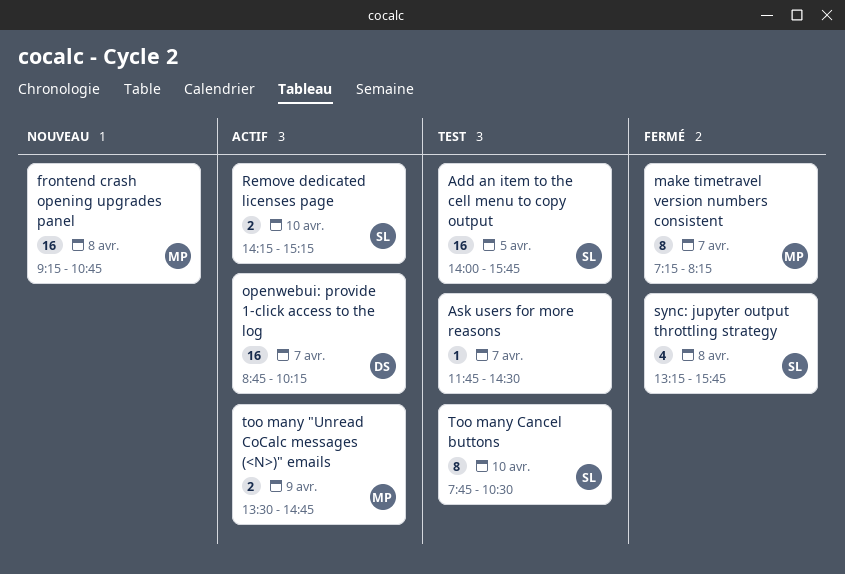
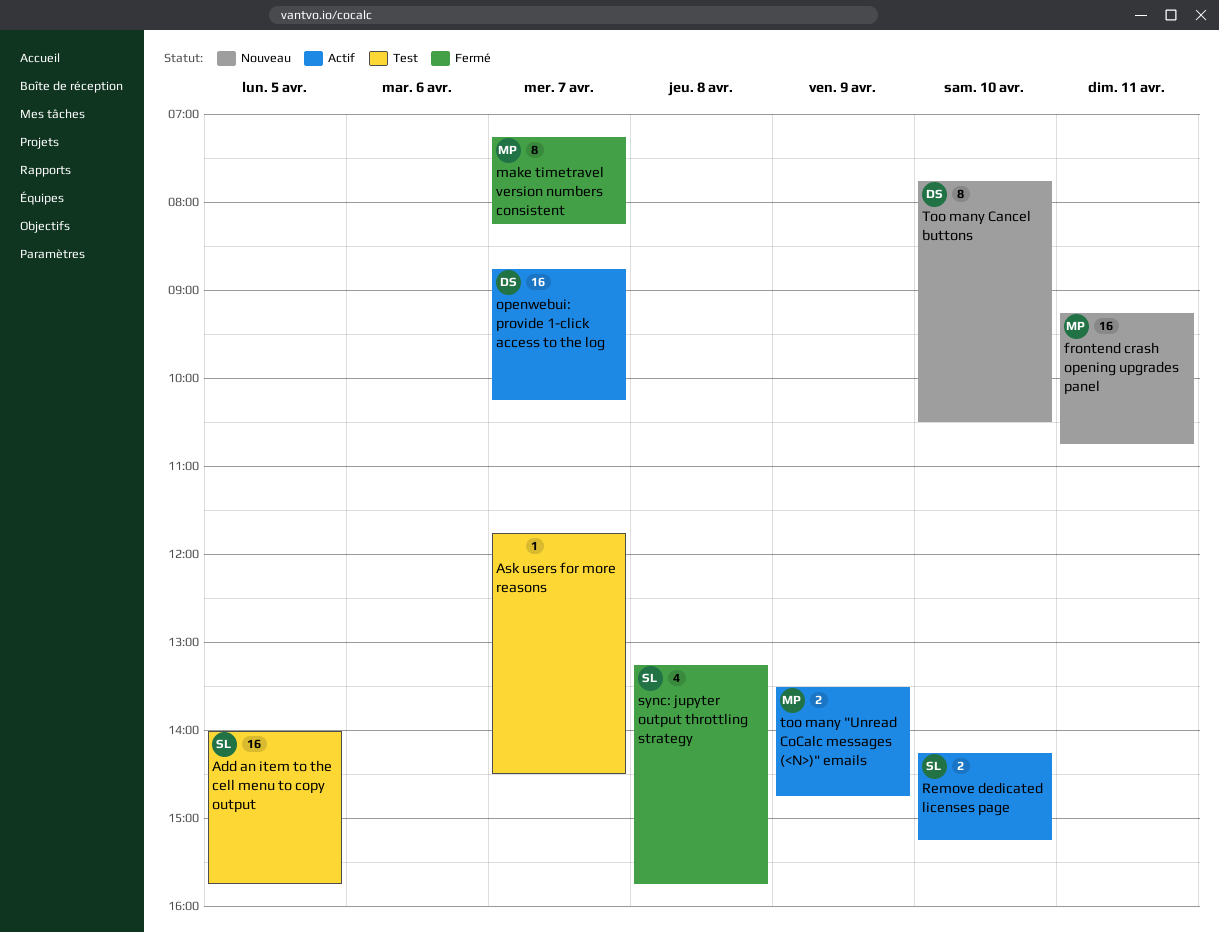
frontend crash opening upgrades panel, day: Apr 8 -> Apr 11
Too many Cancel buttons, status: Test -> Nouveau
Too many Cancel buttons, owner: SL -> DS

